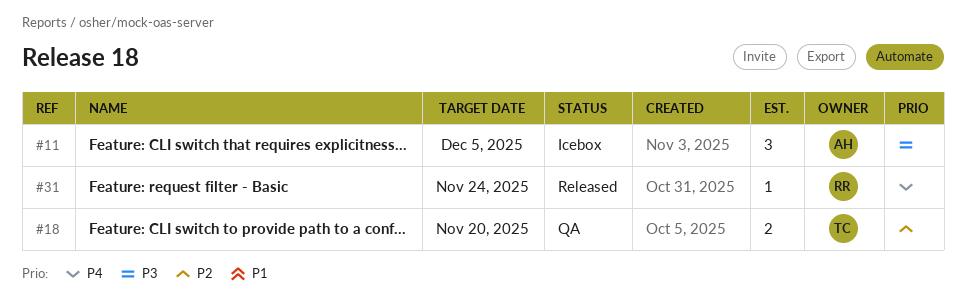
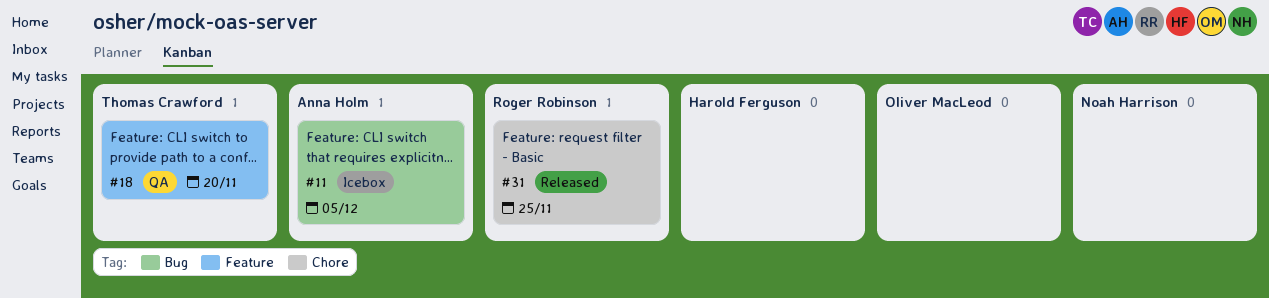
#31, due: Nov 24 -> Nov 25

